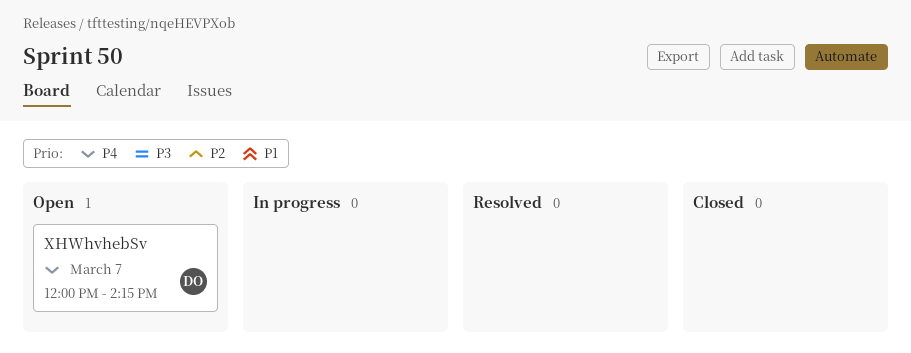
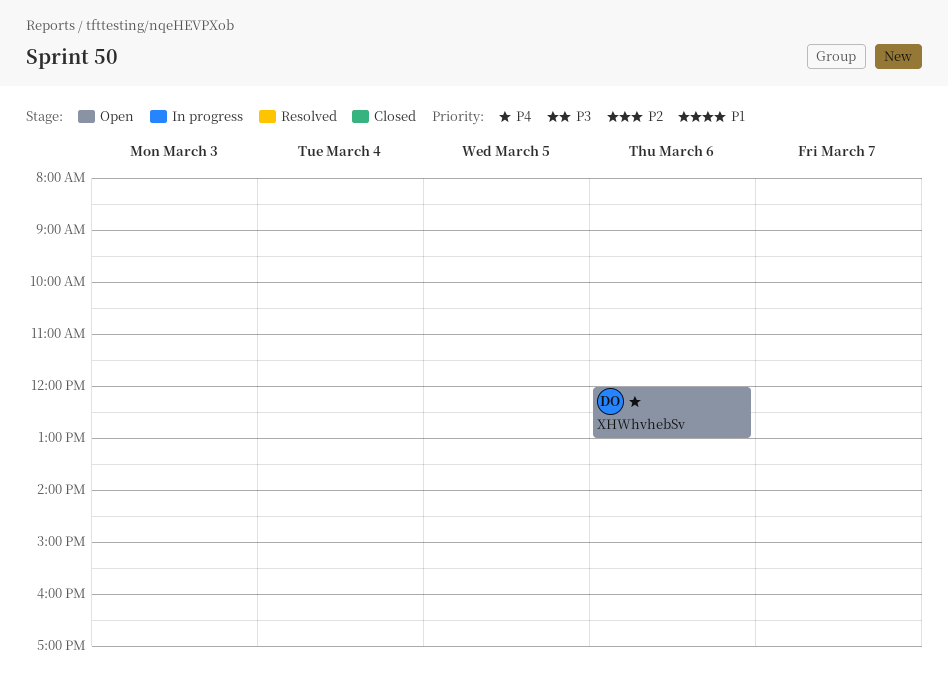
XHWhvhebSv, day: Mar 7 -> Mar 6
XHWhvhebSv, ends: 14:15 -> 13:00

